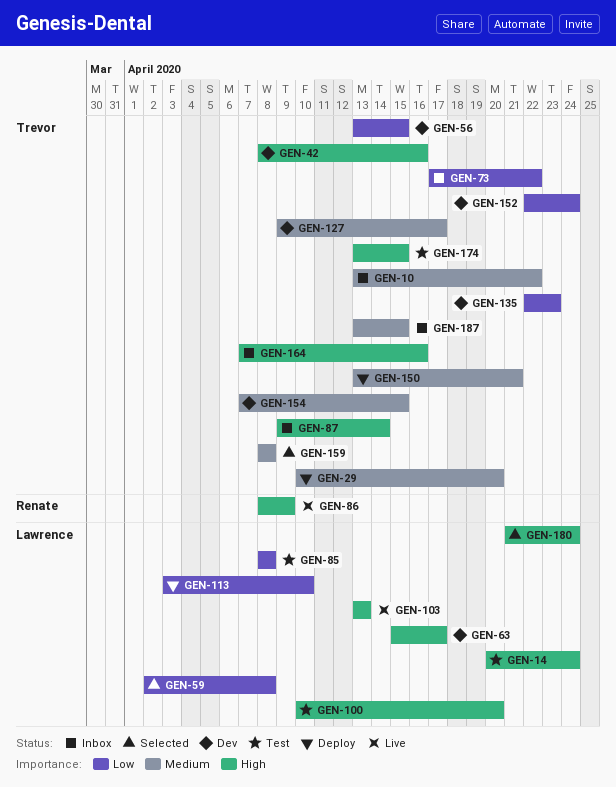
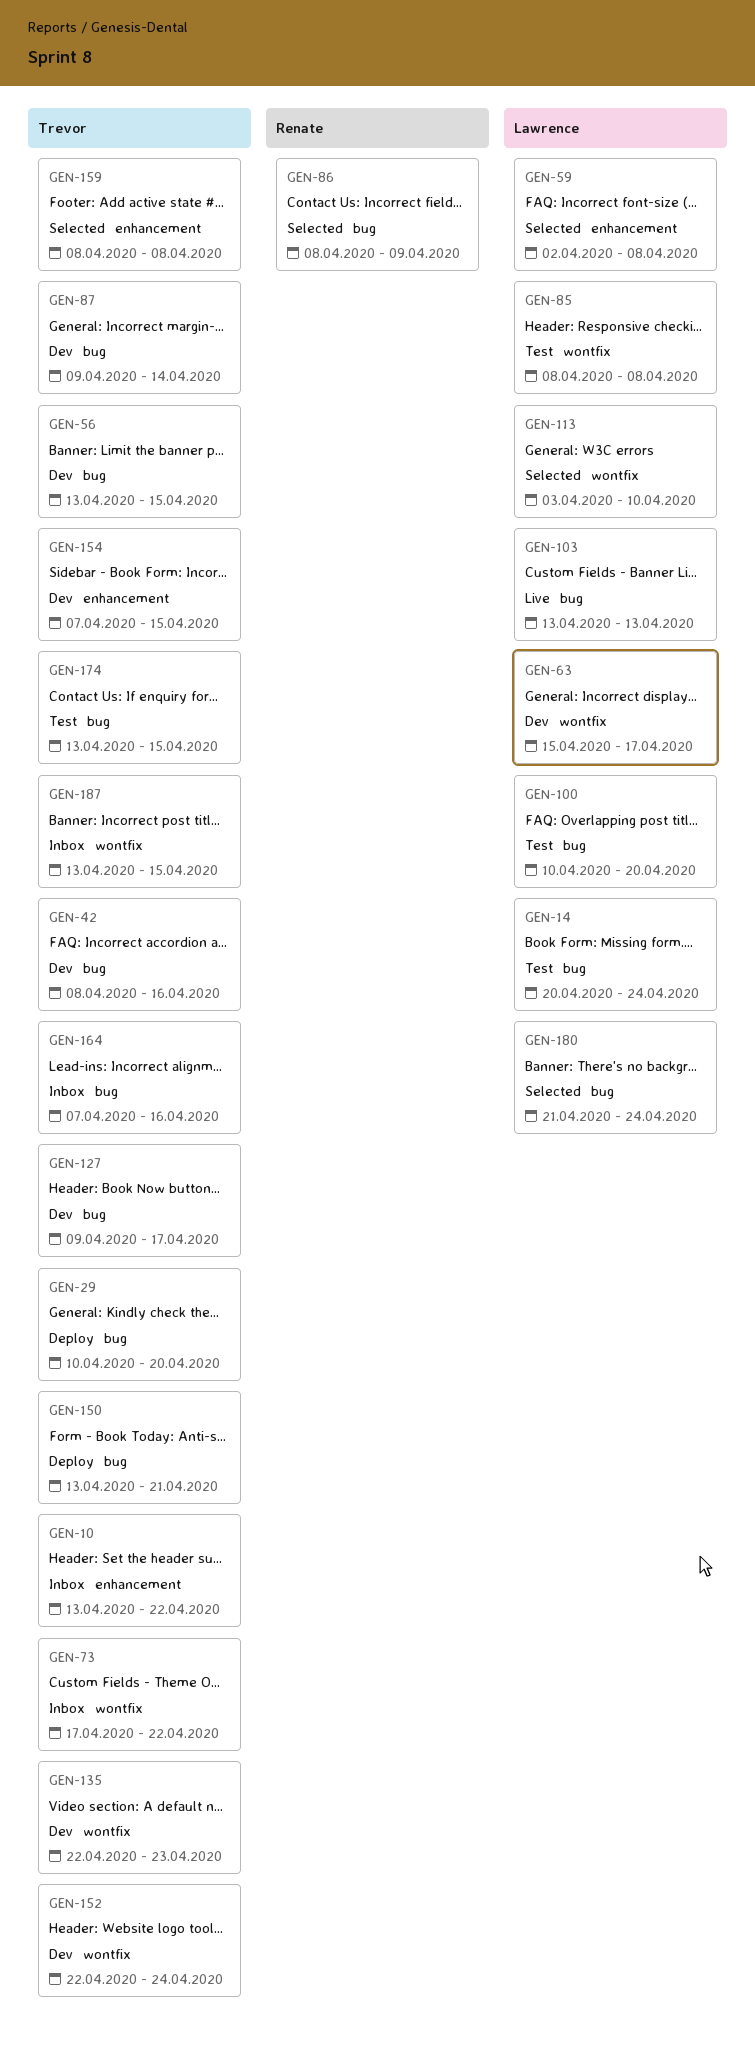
GEN-86, status: Live -> Selected
GEN-87, status: Inbox -> Dev
GEN-113, status: Deploy -> Selected

